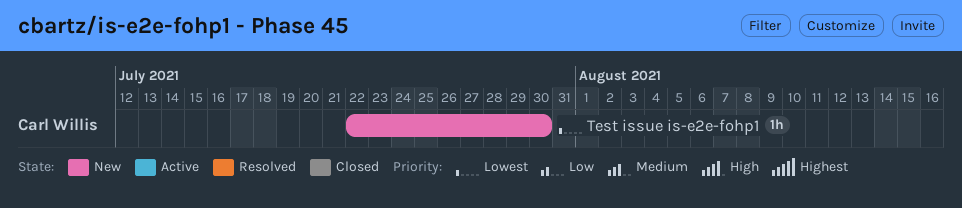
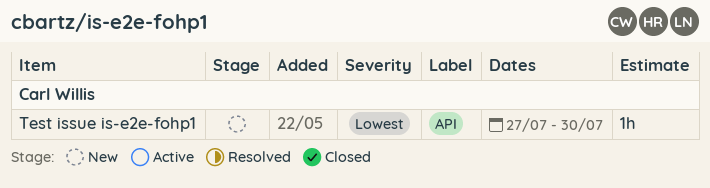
Test issue is-e2e-fohp1, start: Jul 22 -> Jul 27

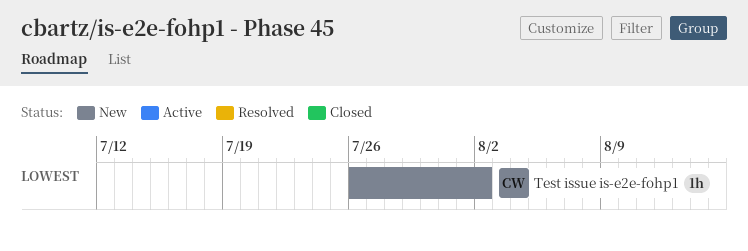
Test issue is-e2e-fohp1, start: Jul 27 -> Jul 26
Test issue is-e2e-fohp1, due: Jul 30 -> Aug 2

